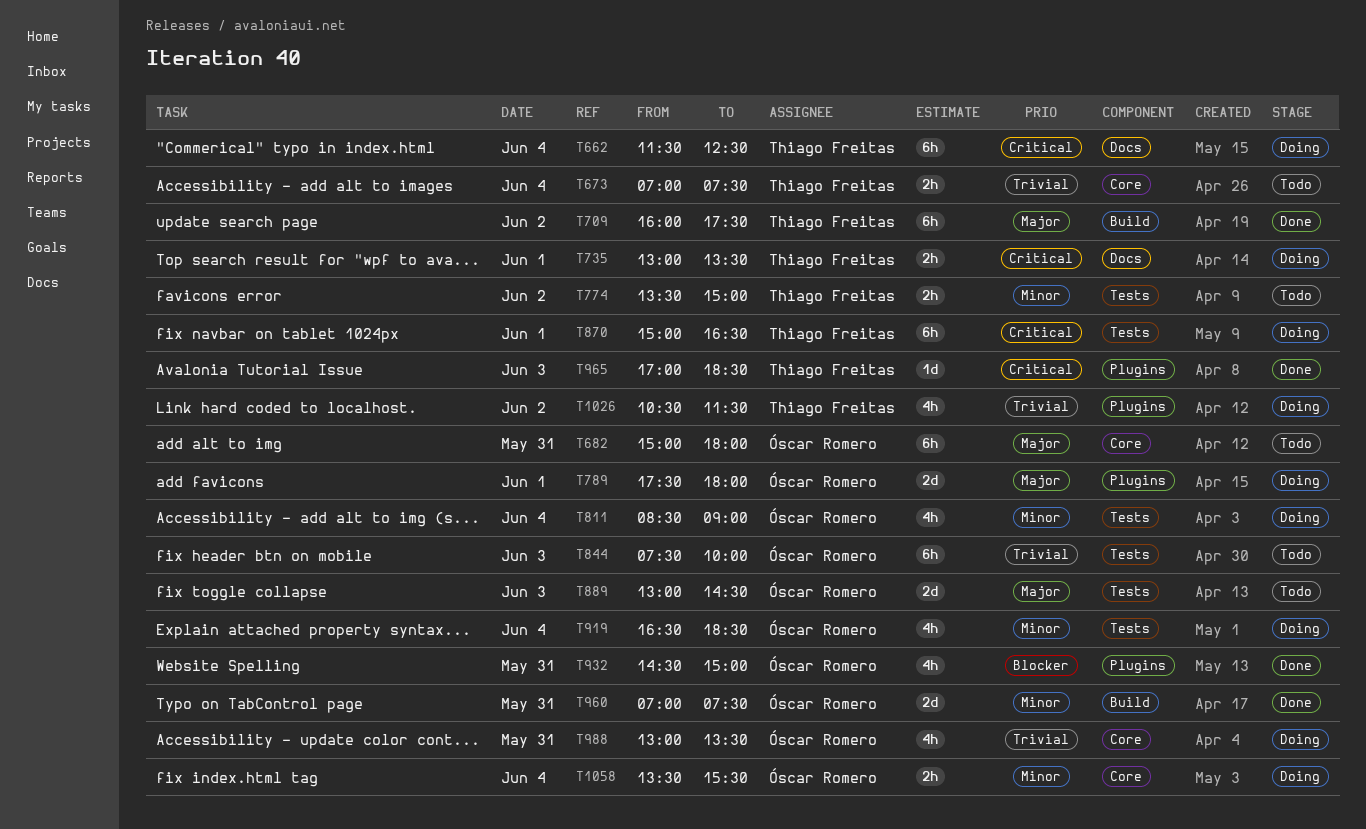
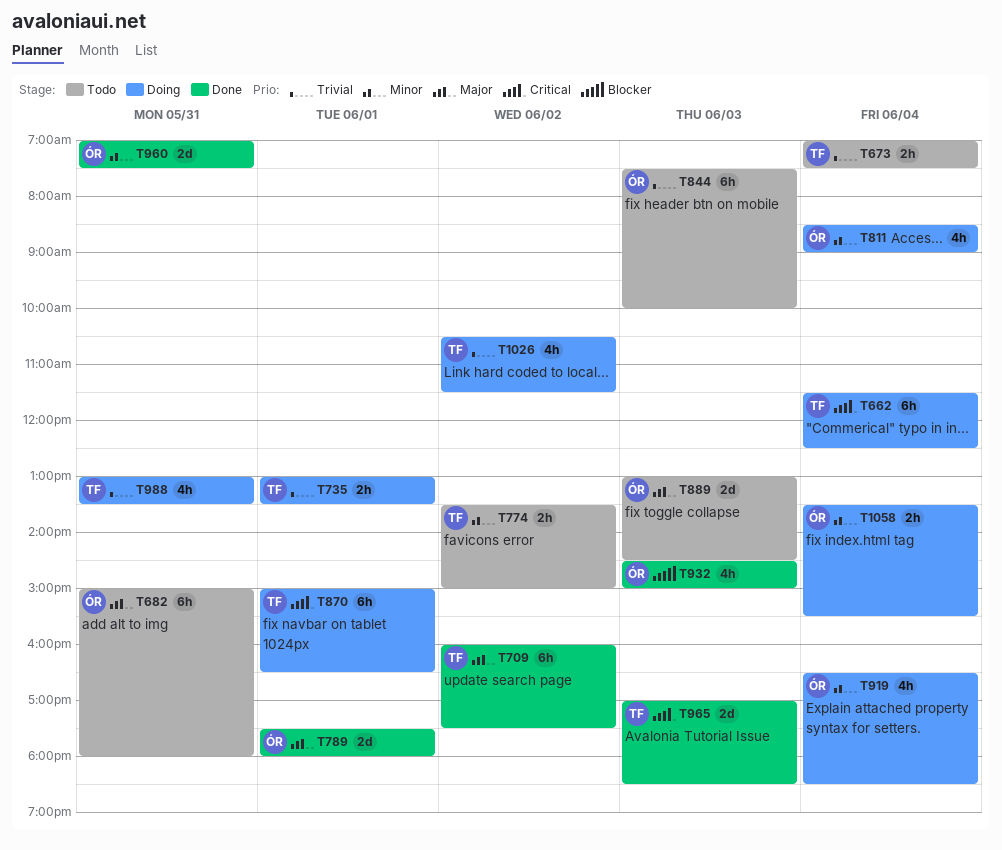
T735, priority: Critical -> Trivial
T789, status: Doing -> Done
T932, day: May 31 -> Jun 3
T965, estimate: 1d -> 2d
T988, owner: Óscar Romero -> Thiago Freitas

